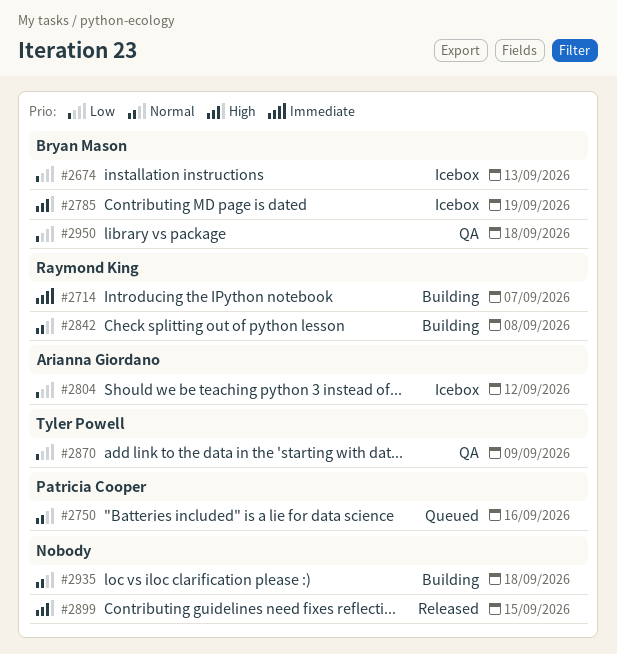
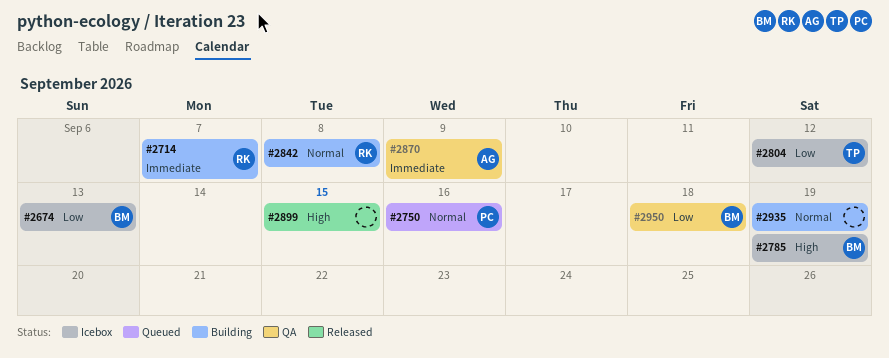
#2804, owner: Arianna Giordano -> Tyler Powell
#2870, owner: Tyler Powell -> Arianna Giordano
#2870, priority: Low -> Immediate
#2935, due: Sep 18 -> Sep 19

